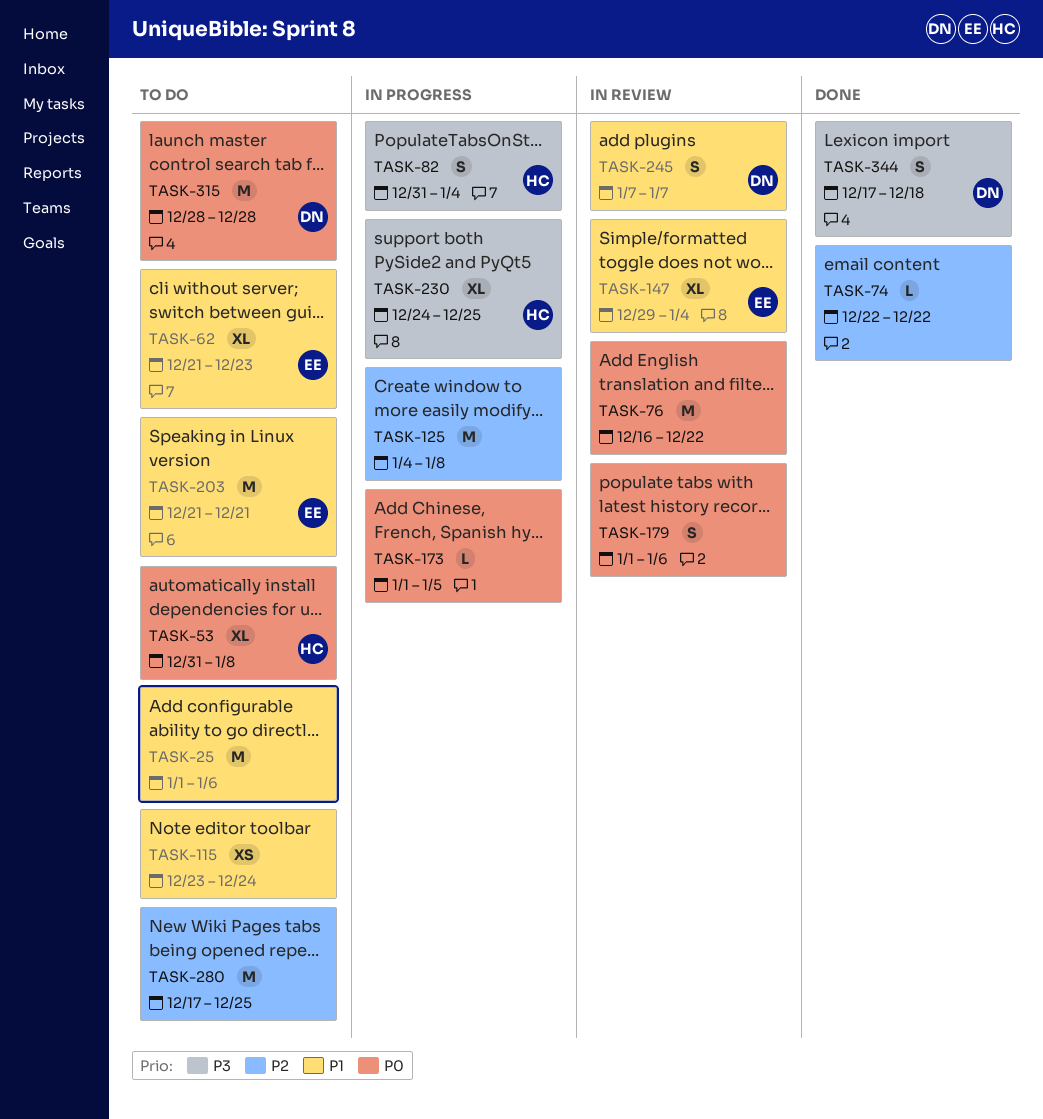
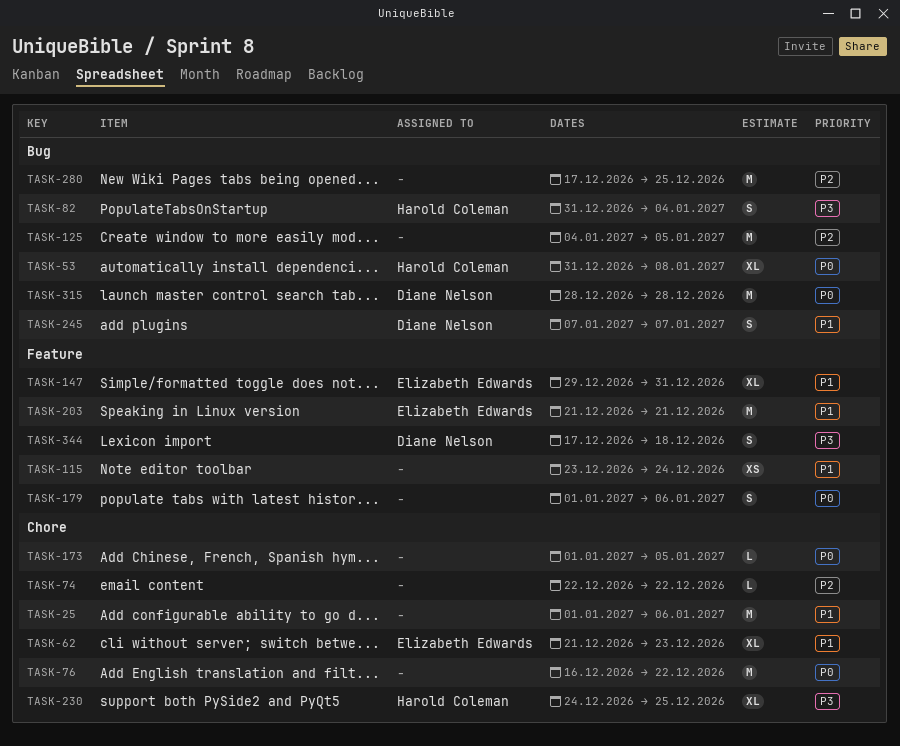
TASK-125, due: Jan 8 -> Jan 5
TASK-147, due: Jan 4 -> Dec 31

